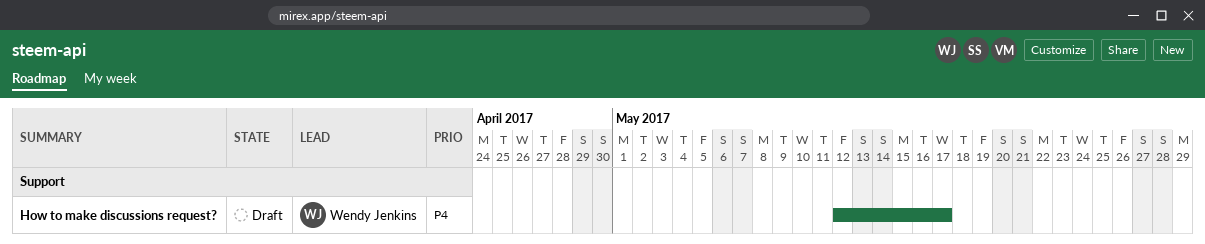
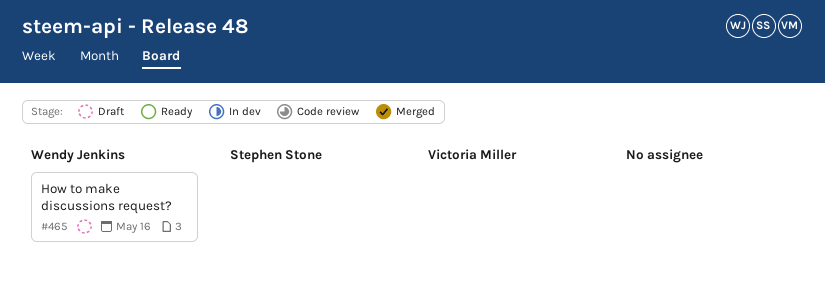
How to make discussions request?, due: May 17 -> May 16

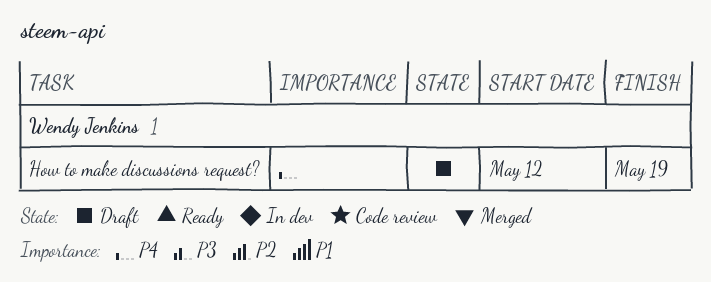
How to make discussions request?, due: May 16 -> May 19

